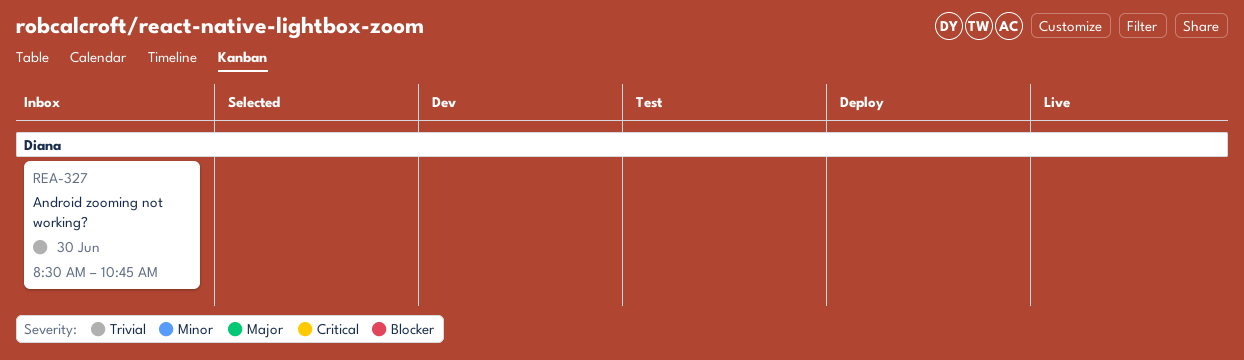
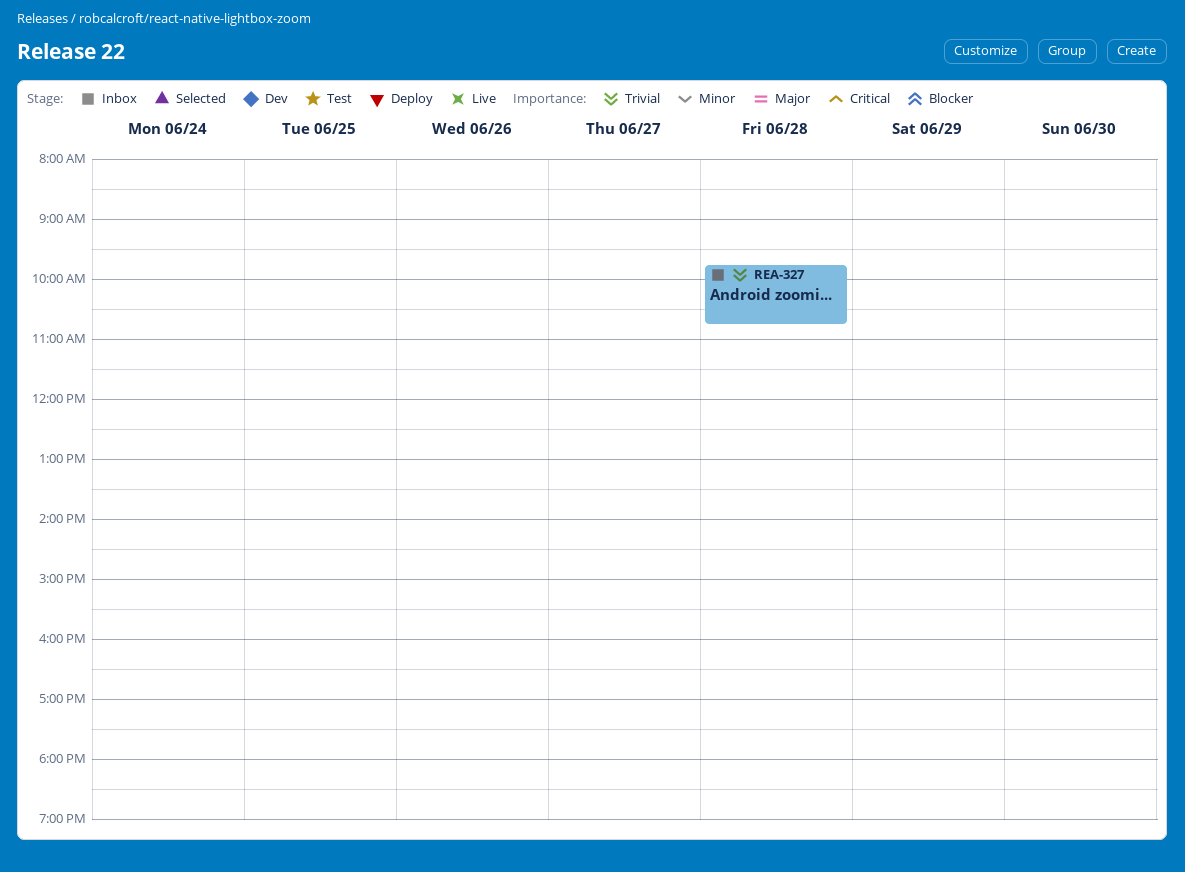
REA-327, day: Jun 30 -> Jun 28
REA-327, begins: 08:30 -> 09:45

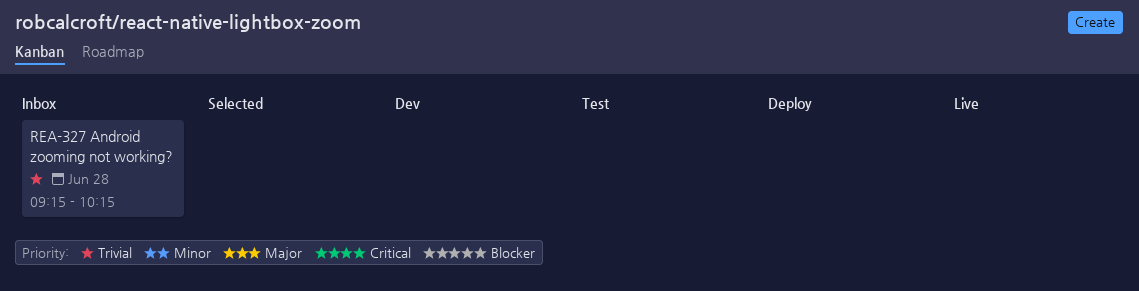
REA-327, begins: 09:45 -> 09:15
REA-327, ends: 10:45 -> 10:15

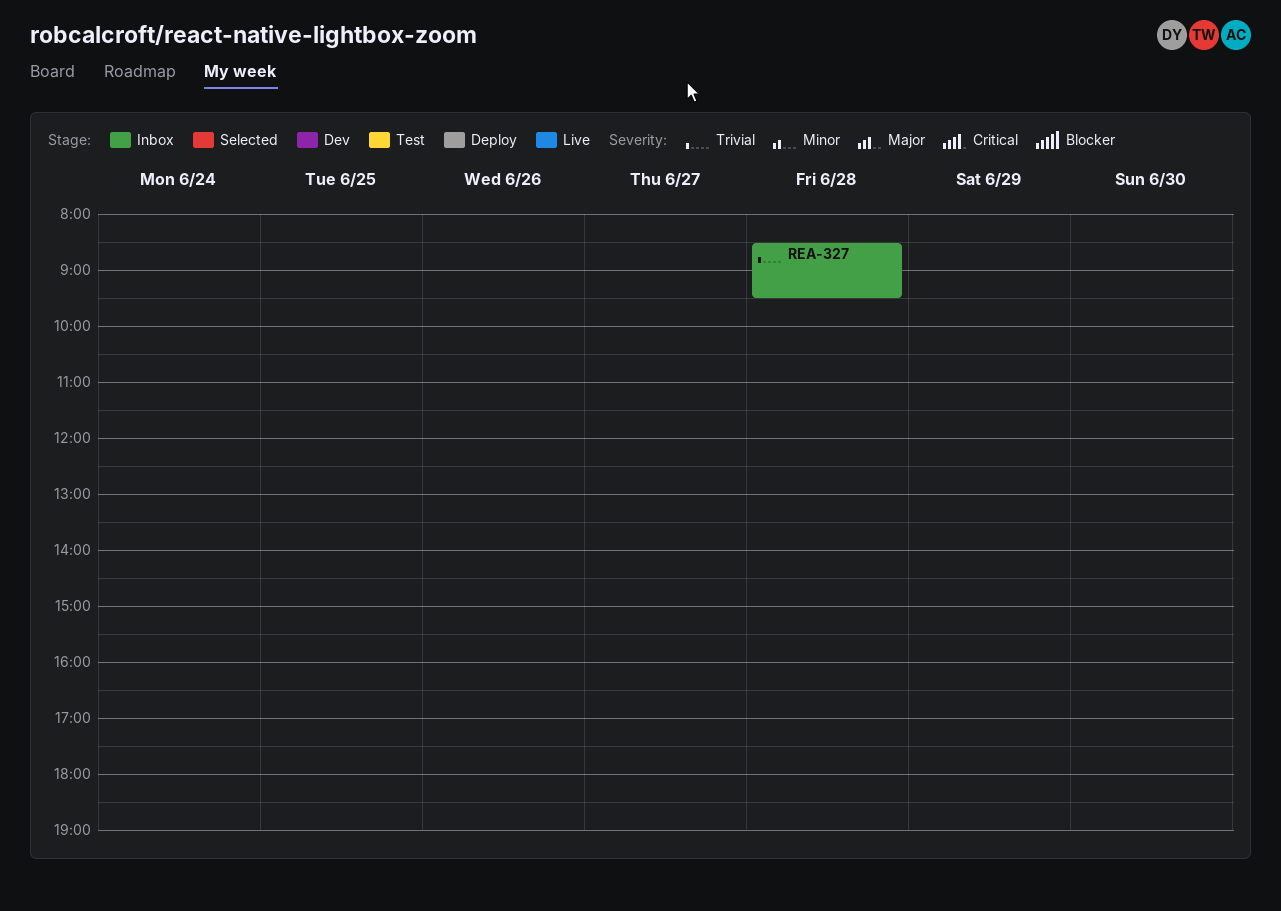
REA-327, begins: 09:15 -> 08:30
REA-327, ends: 10:15 -> 09:30

